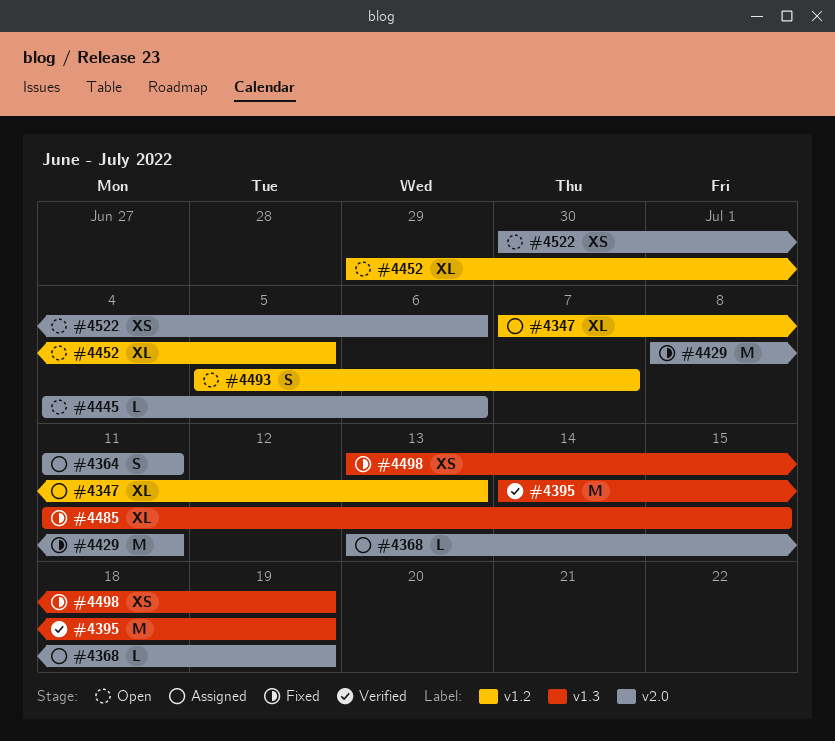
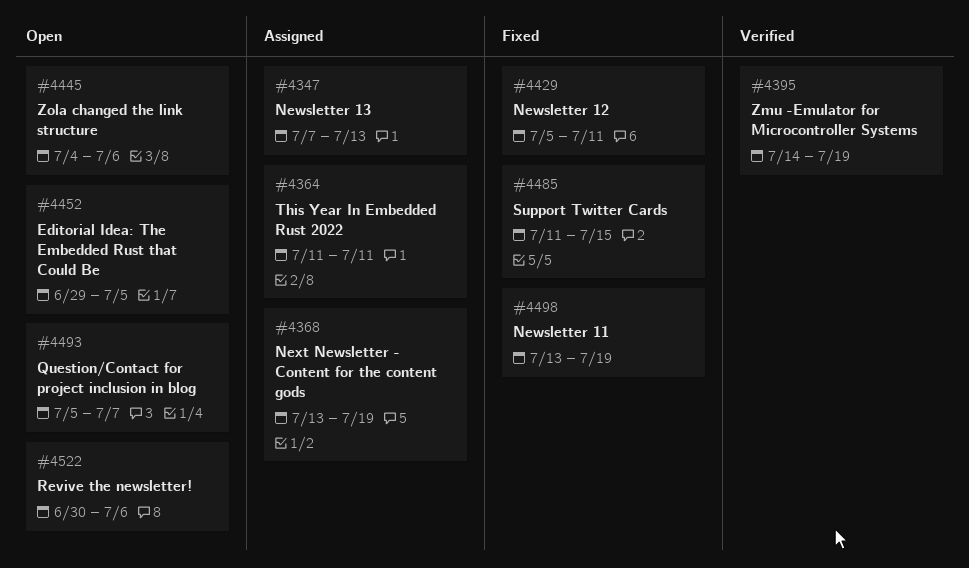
#4429, start: Jul 8 -> Jul 5

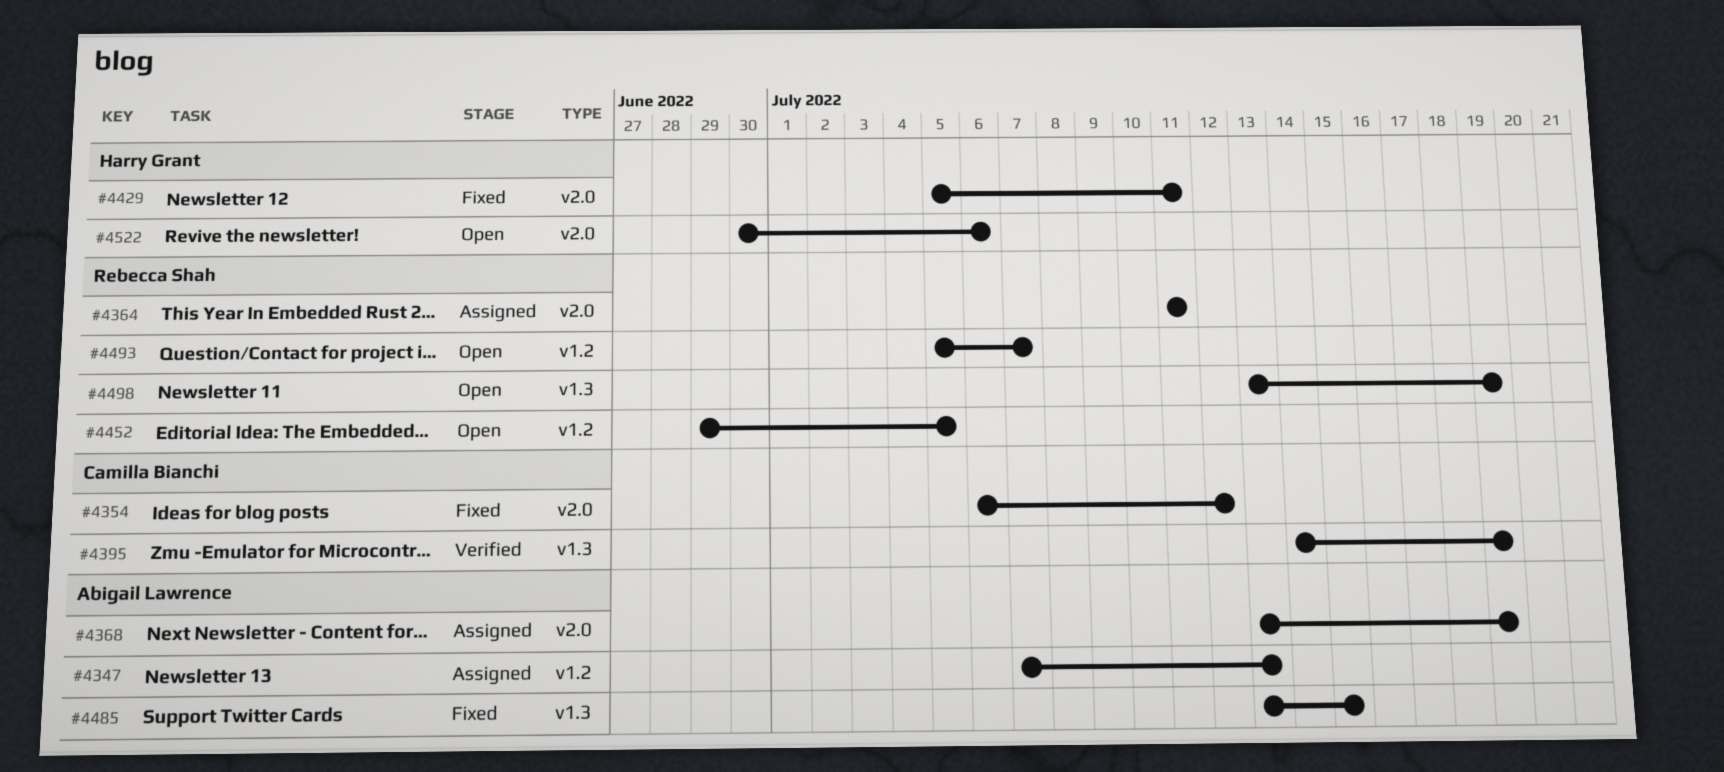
#4354: none -> present
#4445: present -> none
#4485, start: Jul 11 -> Jul 13
#4498, status: Fixed -> Open

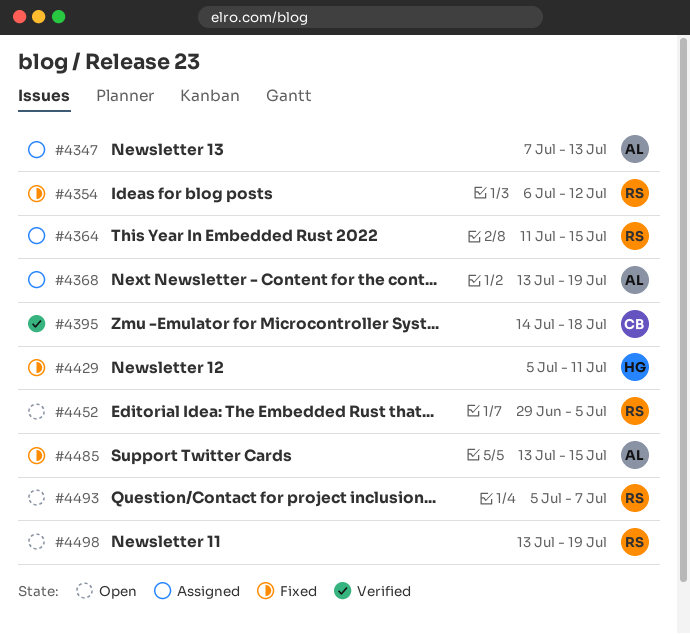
#4354, owner: Camilla Bianchi -> Rebecca Shah
#4364, due: Jul 11 -> Jul 15
#4395, due: Jul 19 -> Jul 18
#4522: present -> none

